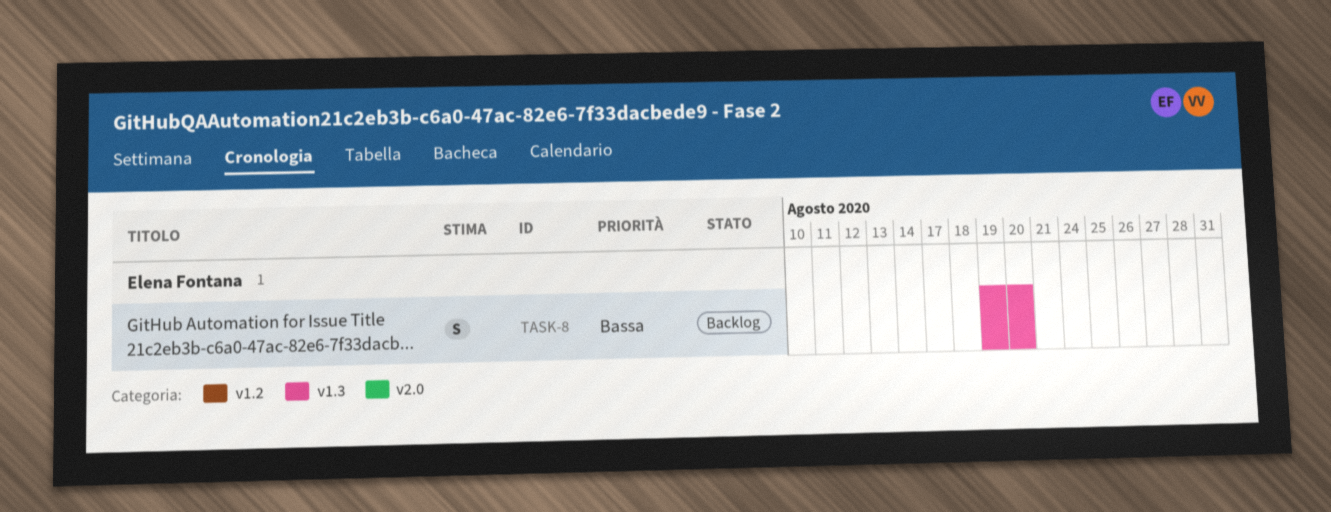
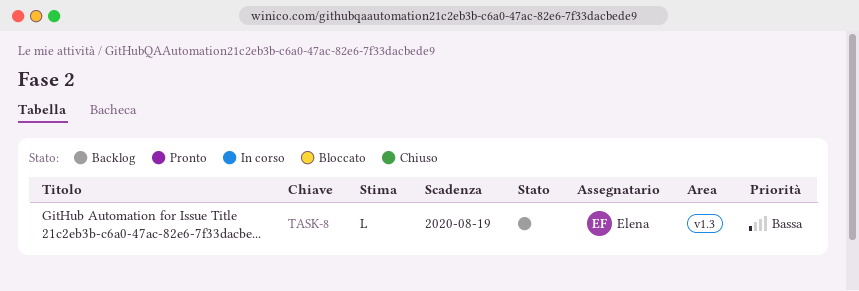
TASK-8, estimate: S -> L
TASK-8, due: Aug 20 -> Aug 19

